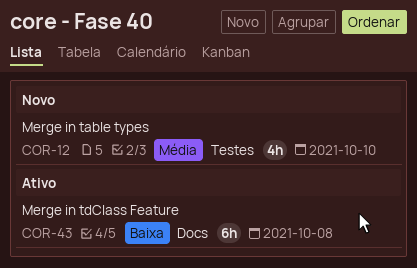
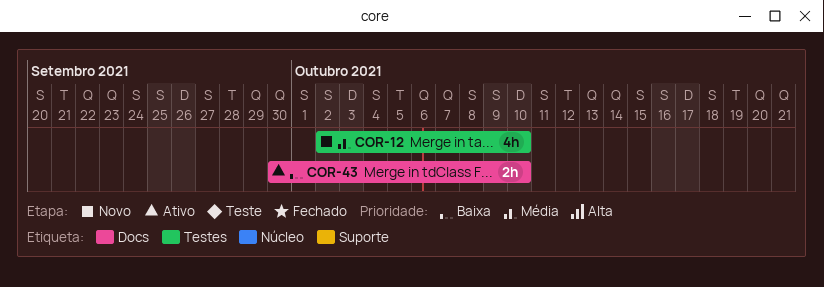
COR-43, estimate: 6h -> 2h
COR-43, due: Oct 8 -> Oct 10

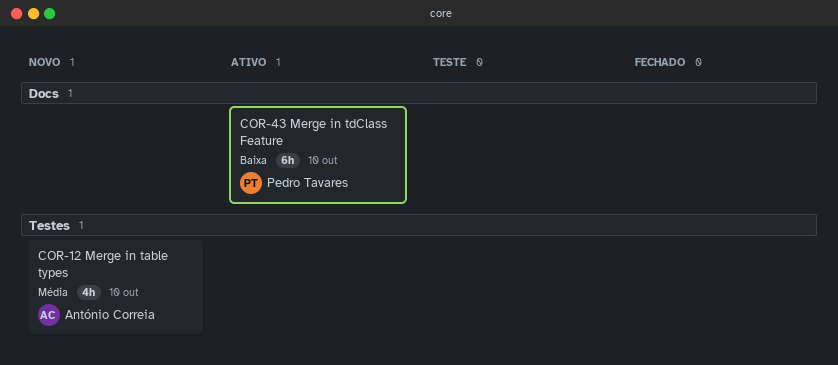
COR-43, estimate: 2h -> 6h

